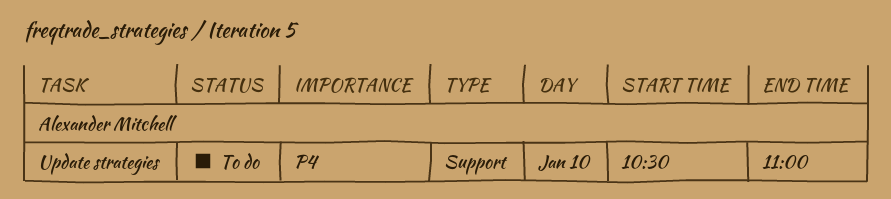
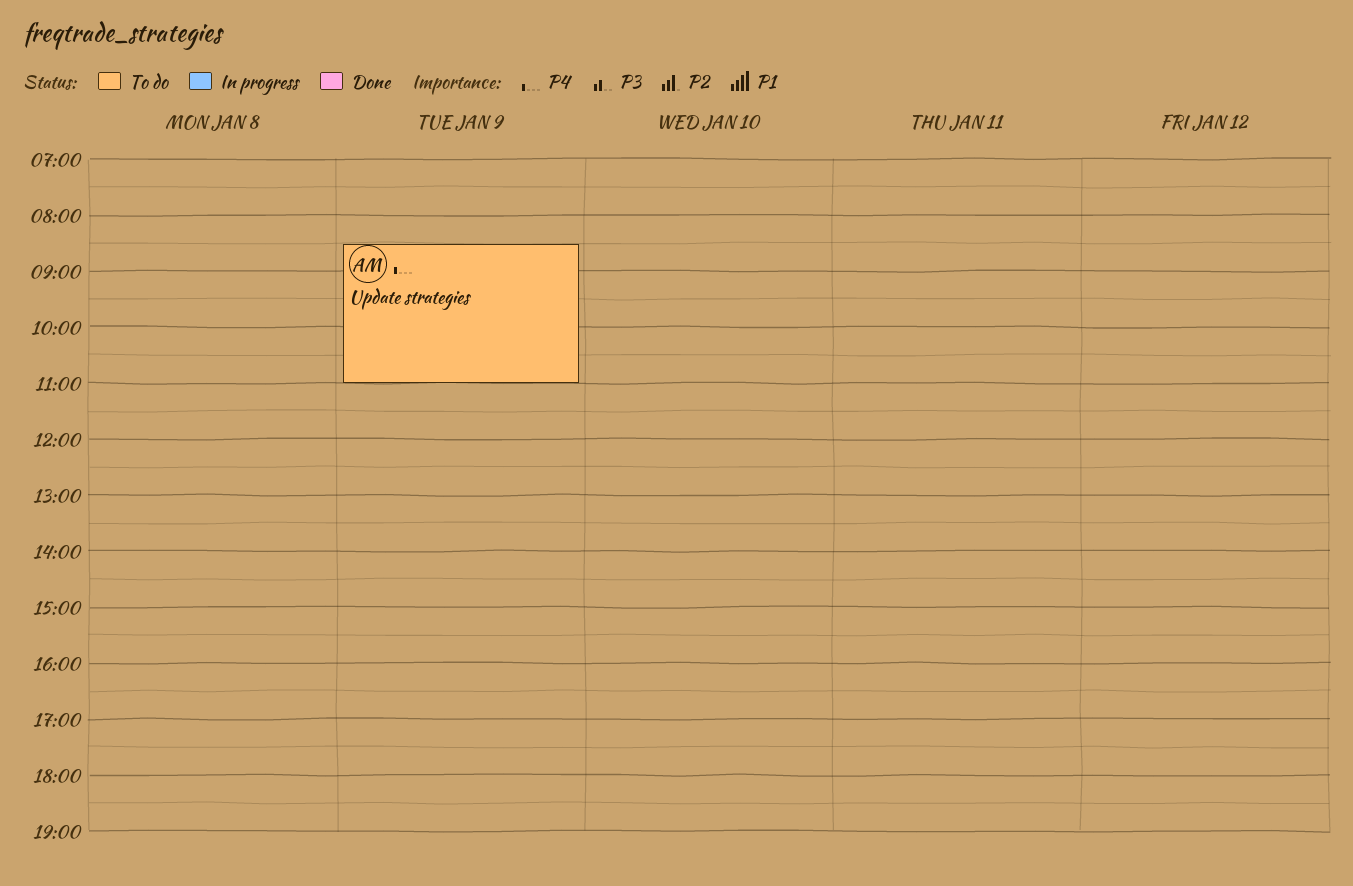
Update strategies, day: Jan 10 -> Jan 9
Update strategies, begins: 10:30 -> 08:30

